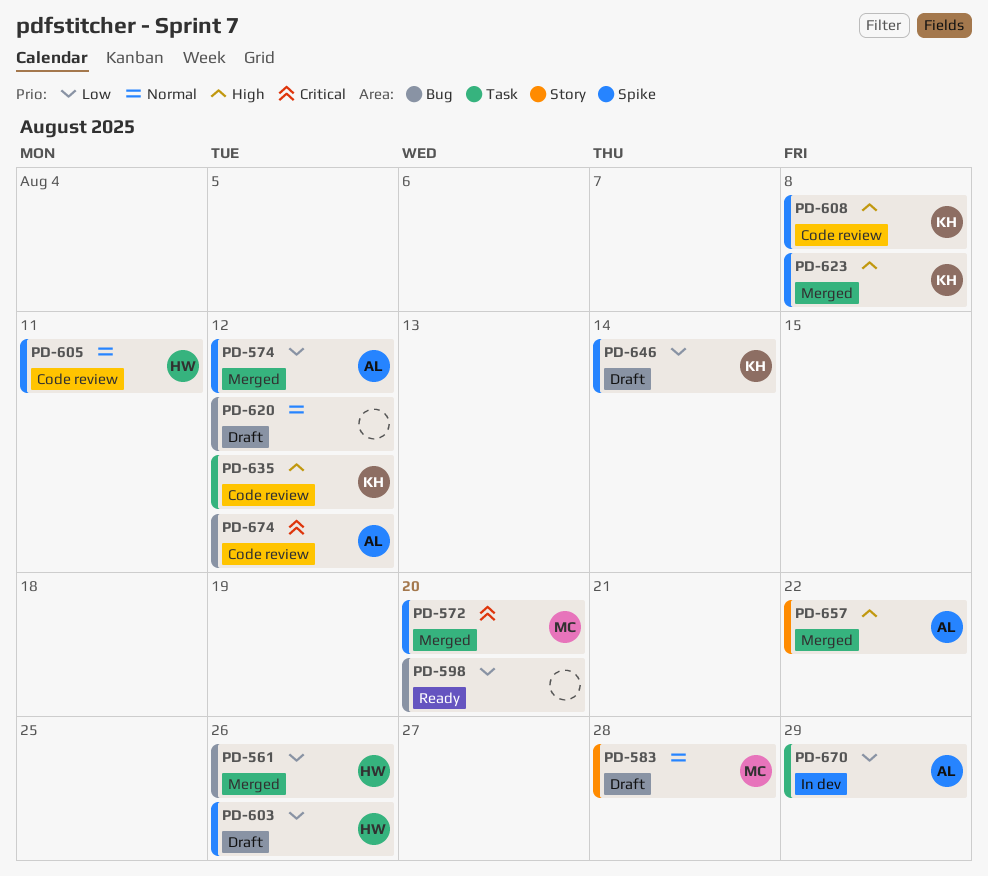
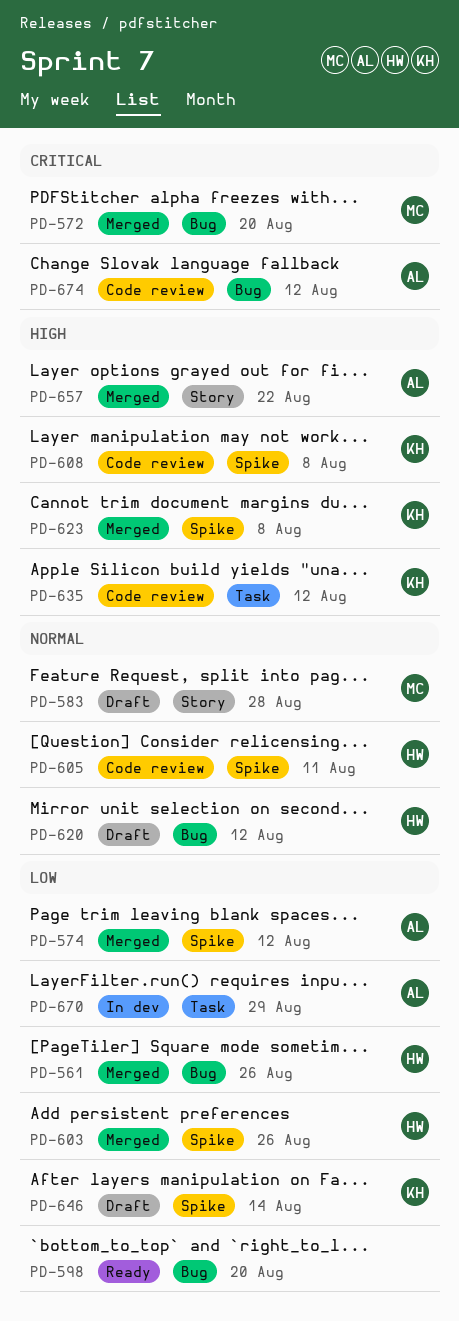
PD-572, label: Spike -> Bug
PD-603, status: Draft -> Merged
PD-620, owner: none -> HW

